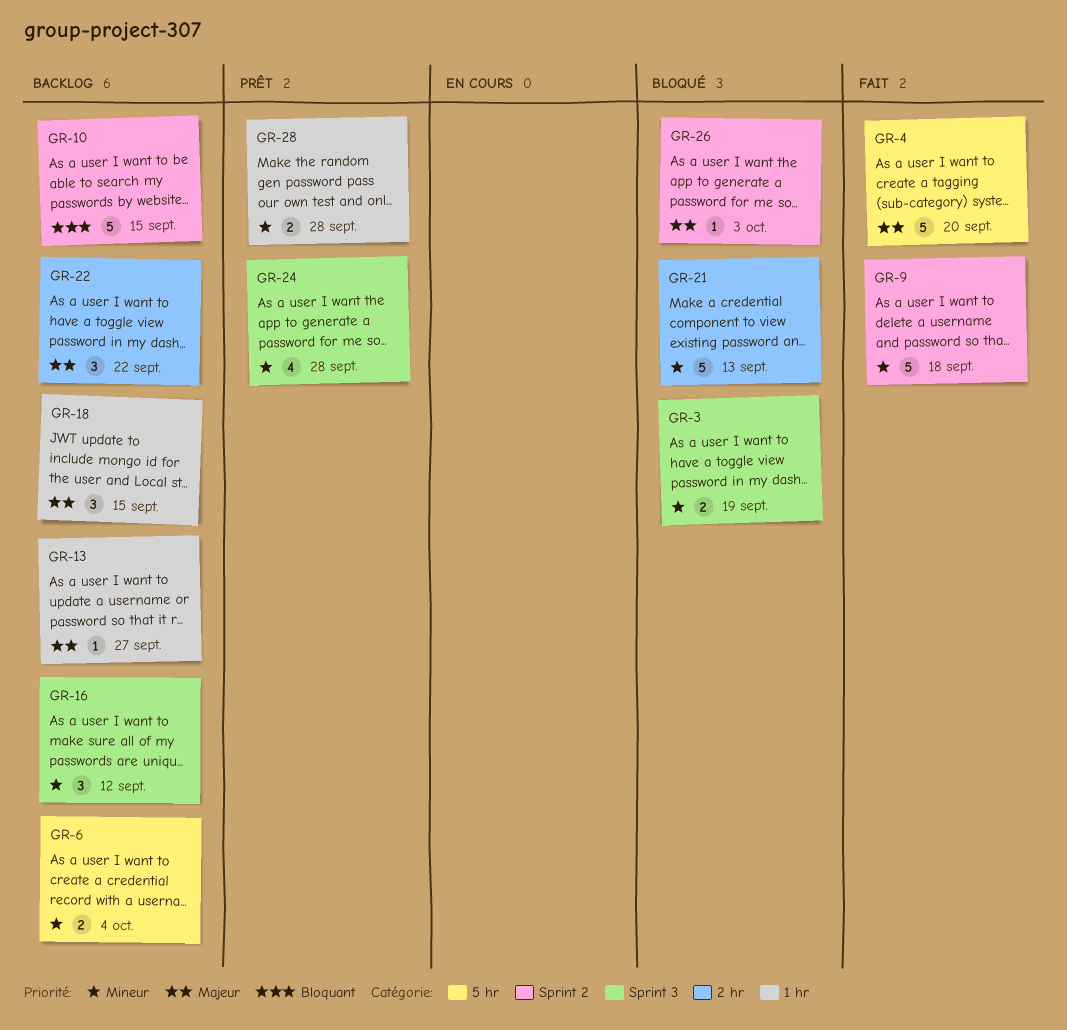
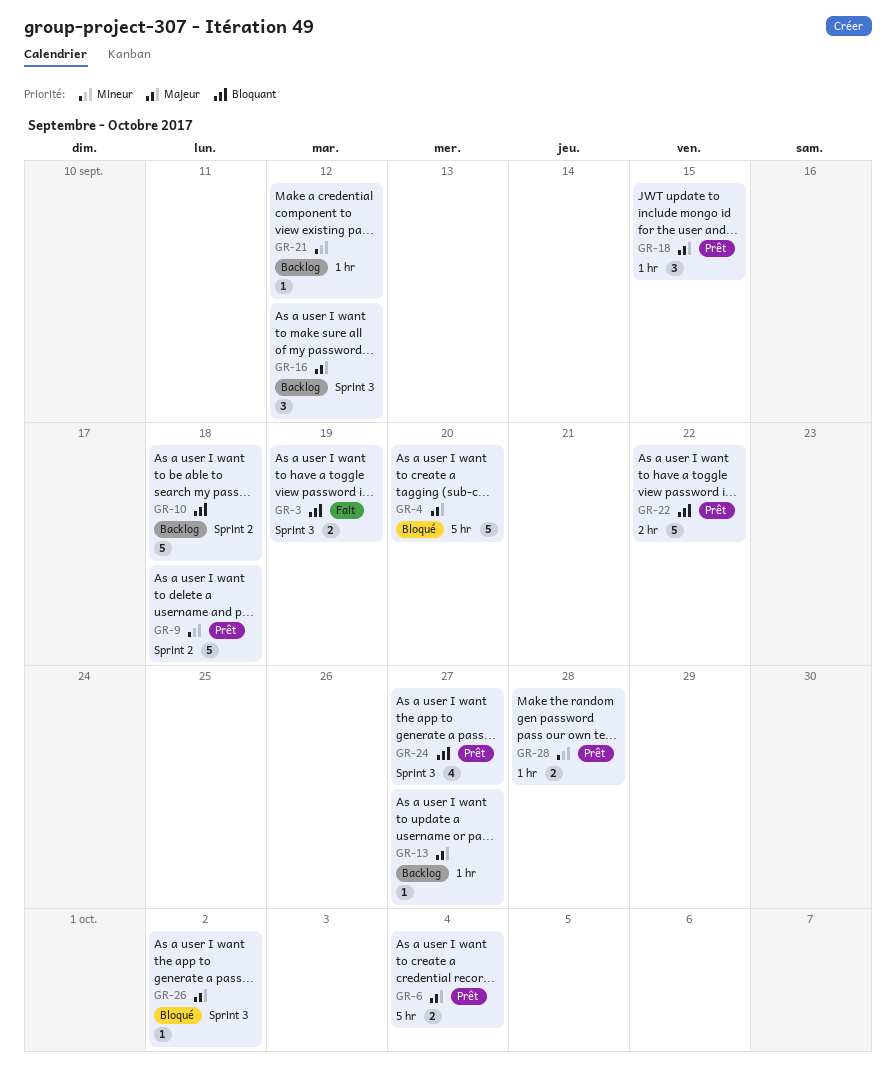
GR-3, status: Bloqué -> Fait
GR-3, priority: Mineur -> Bloquant
GR-4, status: Fait -> Bloqué
GR-6, status: Backlog -> Prêt
GR-6, priority: Mineur -> Majeur
GR-9, status: Fait -> Prêt
GR-10, due: Sep 15 -> Sep 18
GR-16, priority: Mineur -> Majeur
GR-18, status: Backlog -> Prêt
GR-21, status: Bloqué -> Backlog
GR-21, label: 2 hr -> 1 hr
GR-21, estimate: 5 -> 1
GR-21, due: Sep 13 -> Sep 12
GR-22, status: Backlog -> Prêt
GR-22, priority: Majeur -> Bloquant
GR-22, estimate: 3 -> 5
GR-24, priority: Mineur -> Bloquant
GR-24, due: Sep 28 -> Sep 27
GR-26, label: Sprint 2 -> Sprint 3
GR-26, due: Oct 3 -> Oct 2

